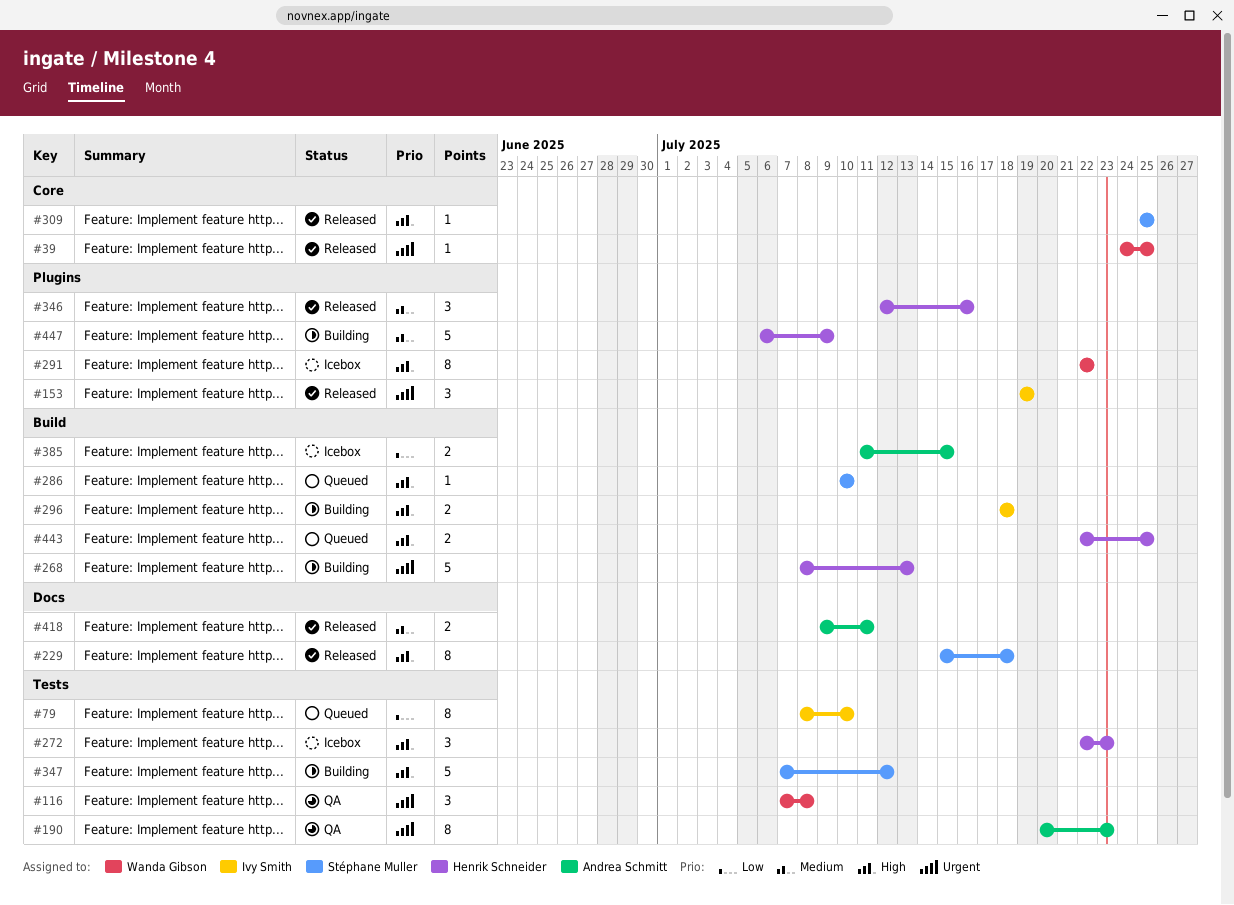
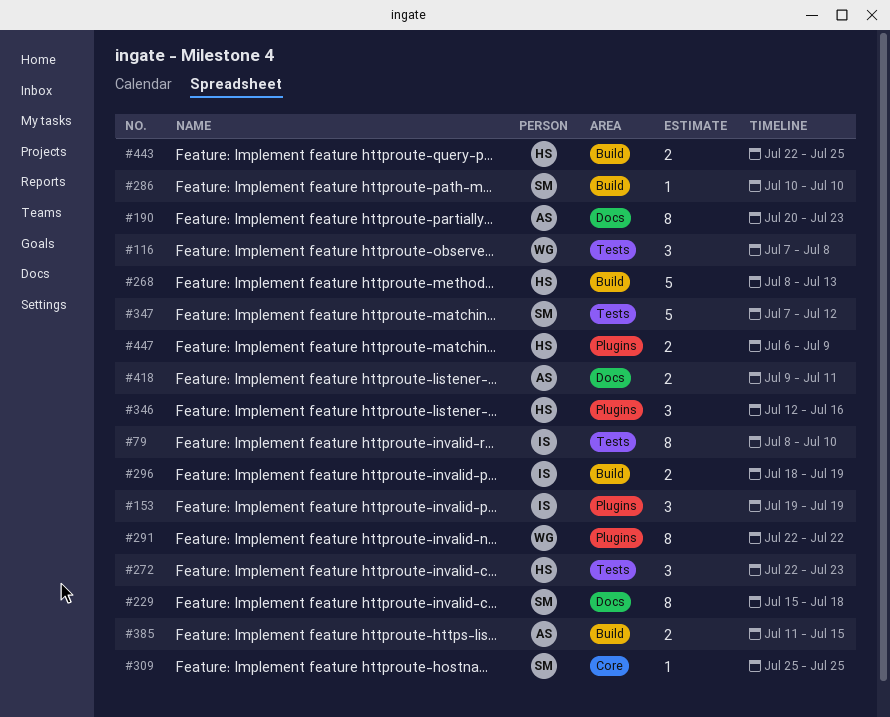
#39: present -> none
#190, label: Tests -> Docs
#296, due: Jul 18 -> Jul 19
#447, estimate: 5 -> 2

